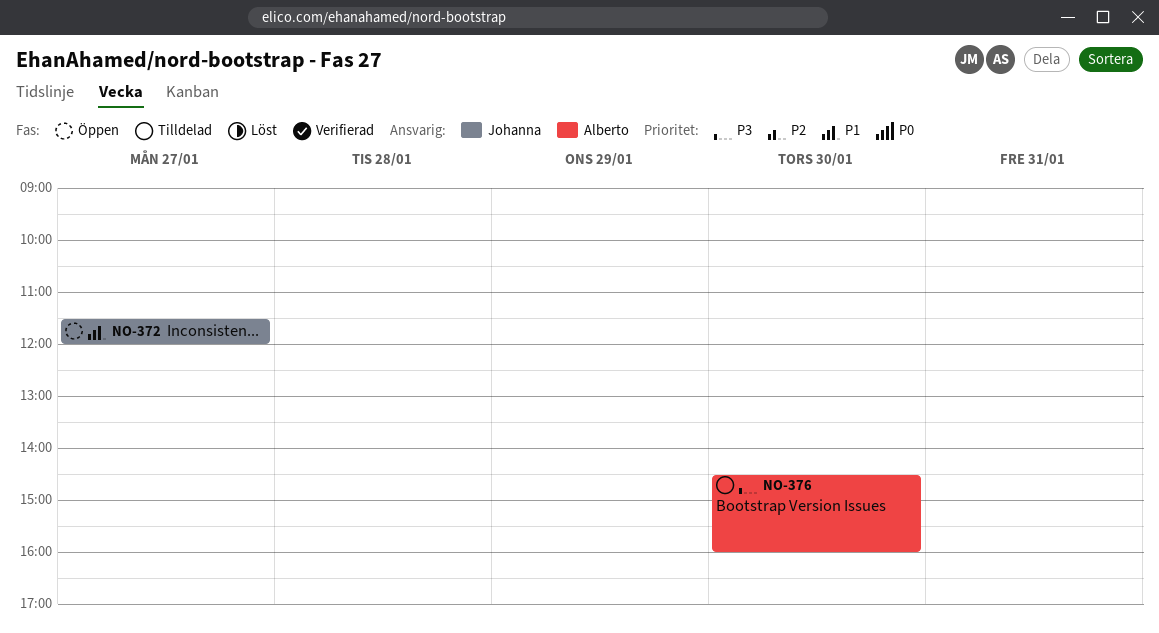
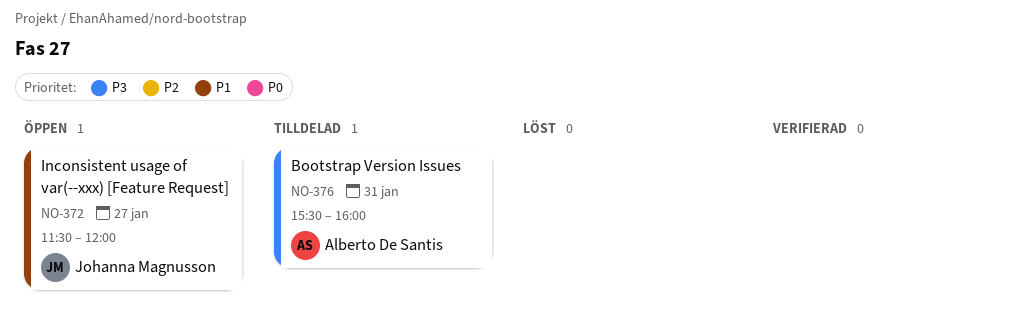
NO-376, day: Jan 30 -> Jan 31
NO-376, begins: 14:30 -> 15:30

